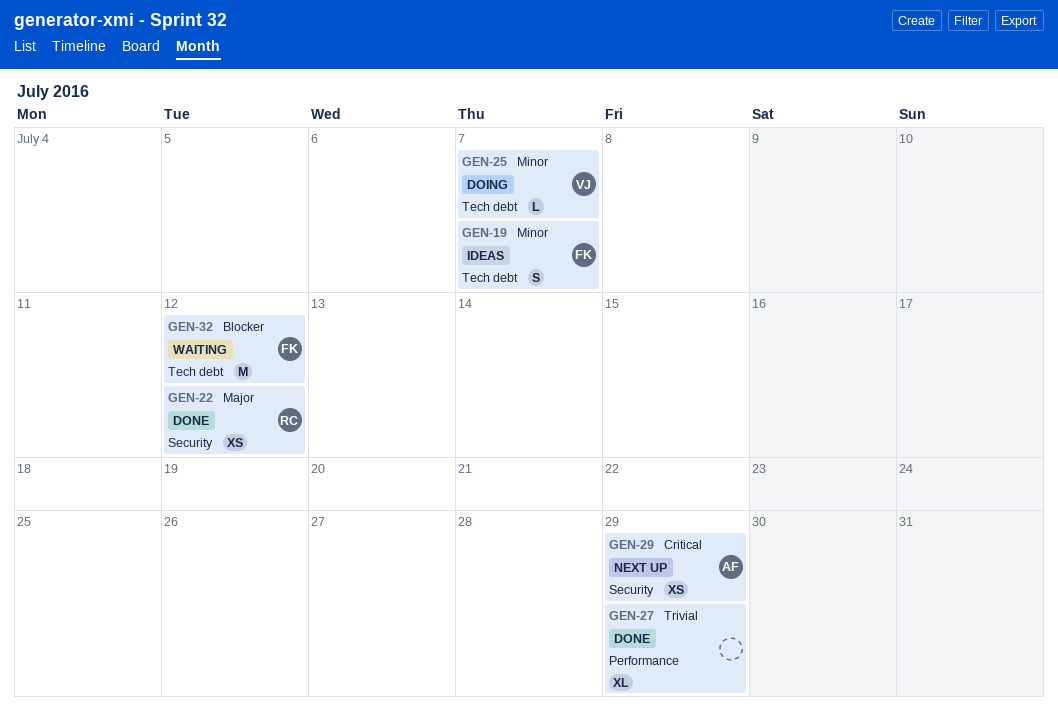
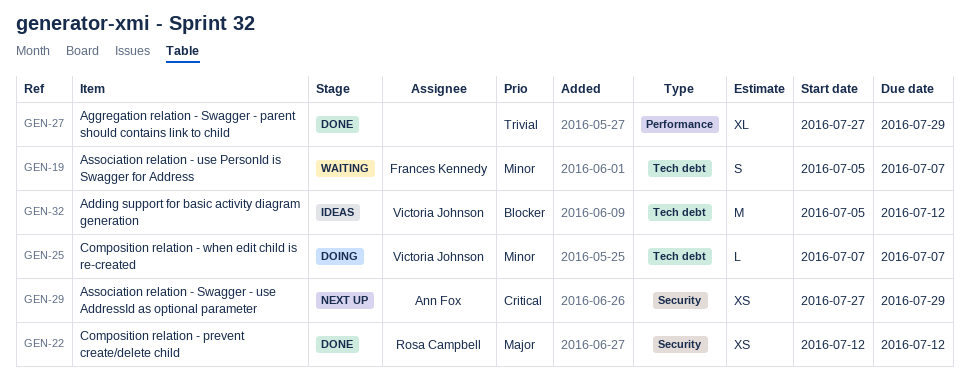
GEN-19, status: Ideas -> Waiting
GEN-32, status: Waiting -> Ideas
GEN-32, owner: Frances Kennedy -> Victoria Johnson

